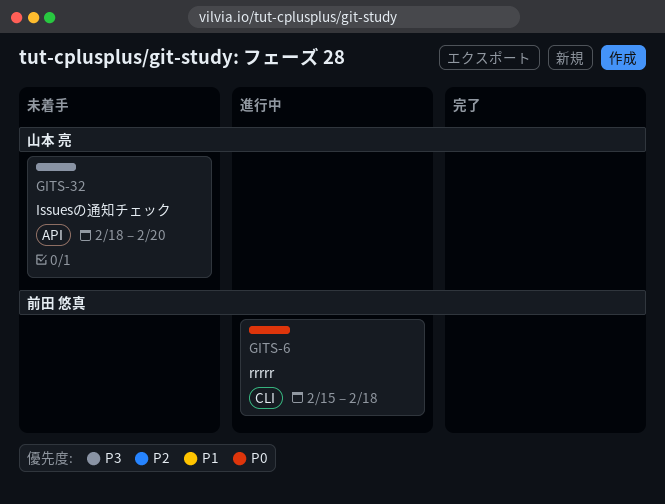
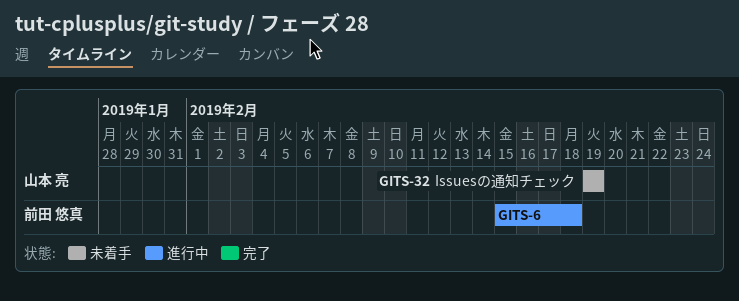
GITS-32, start: Feb 18 -> Feb 19
GITS-32, due: Feb 20 -> Feb 19

